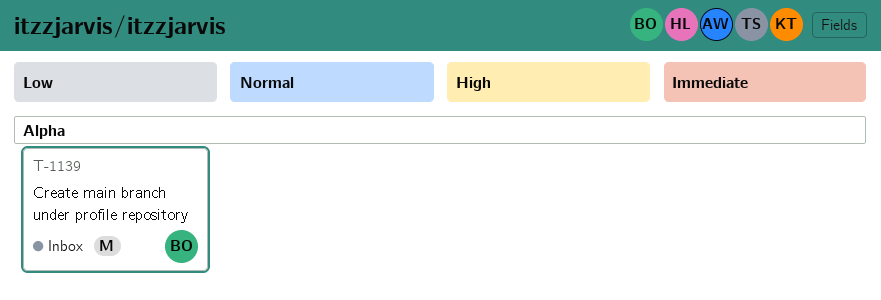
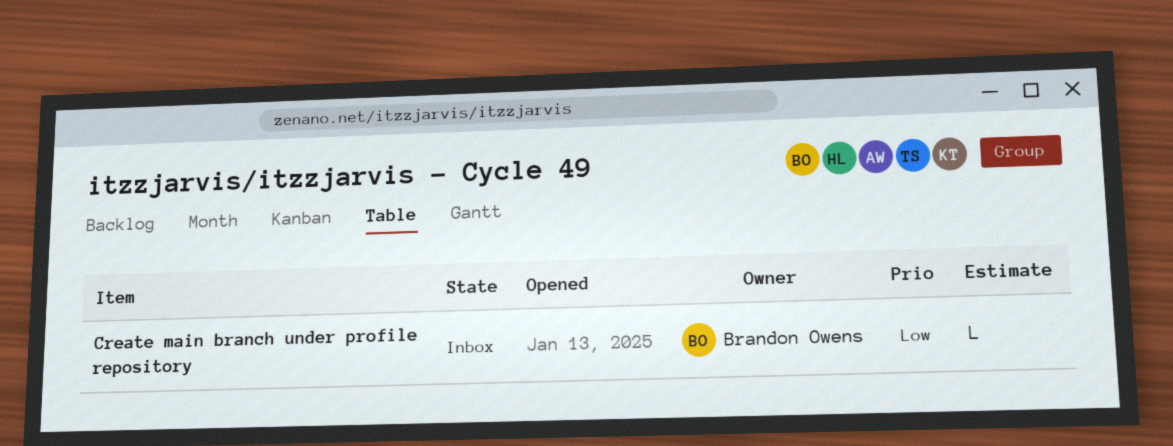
Create main branch under profile repository, estimate: M -> L

